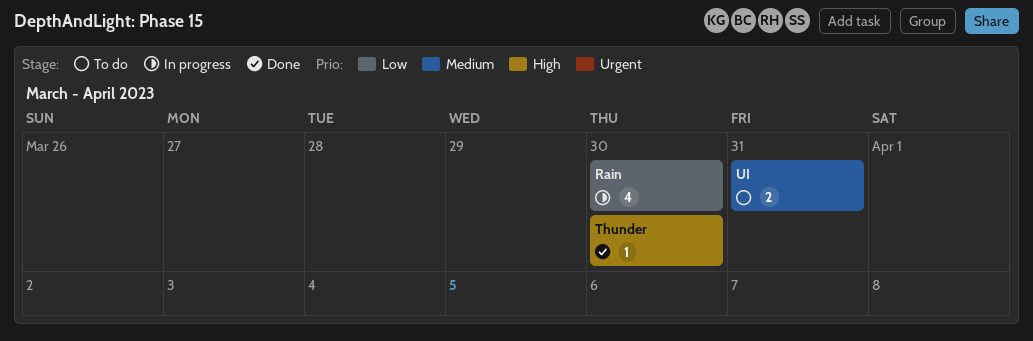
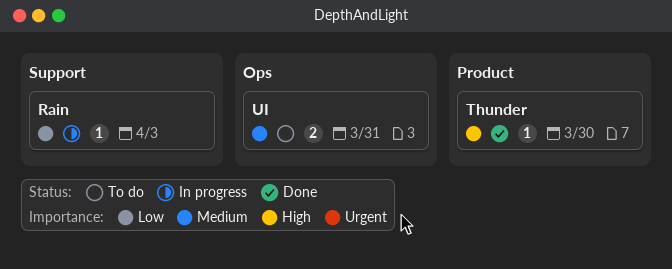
Rain, estimate: 4 -> 1
Rain, due: Mar 30 -> Apr 3

